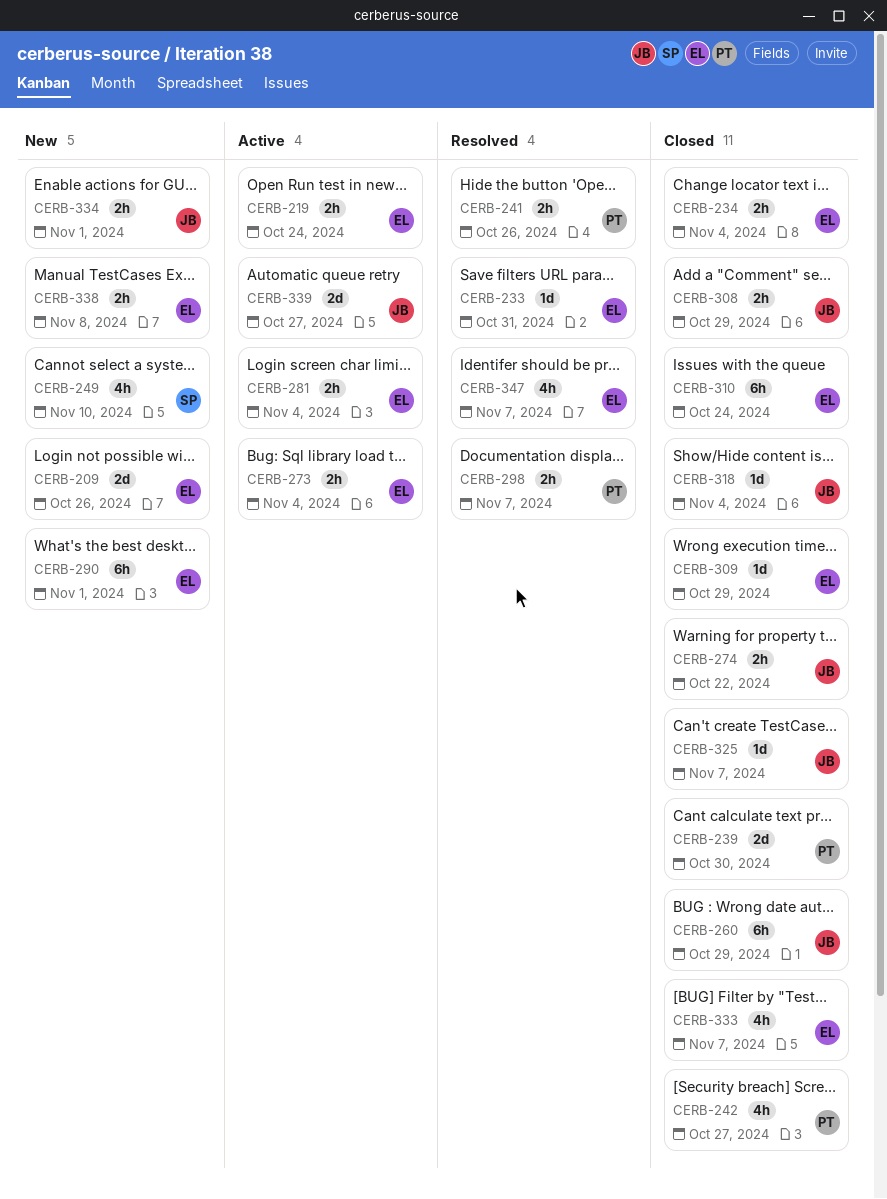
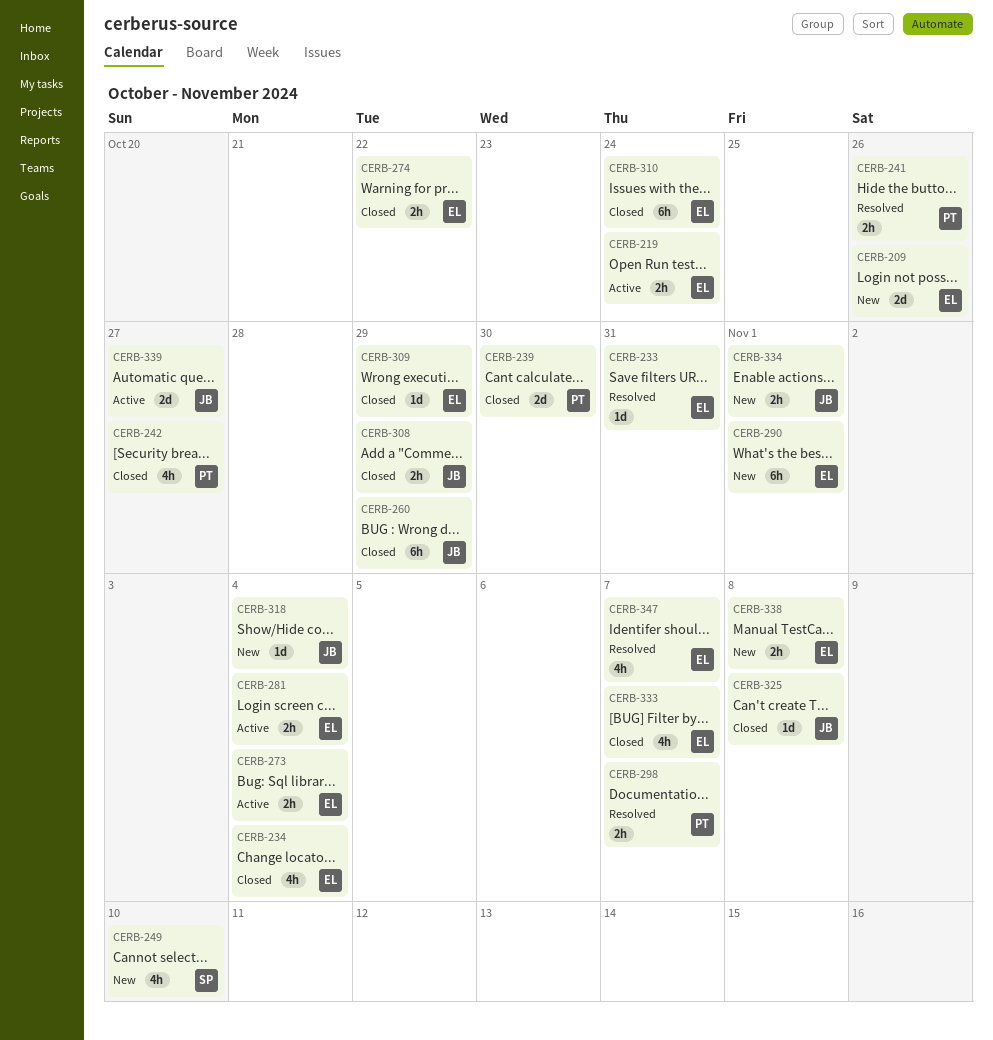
CERB-234, estimate: 2h -> 4h
CERB-274, owner: JB -> EL
CERB-318, status: Closed -> New
CERB-325, due: Nov 7 -> Nov 8

